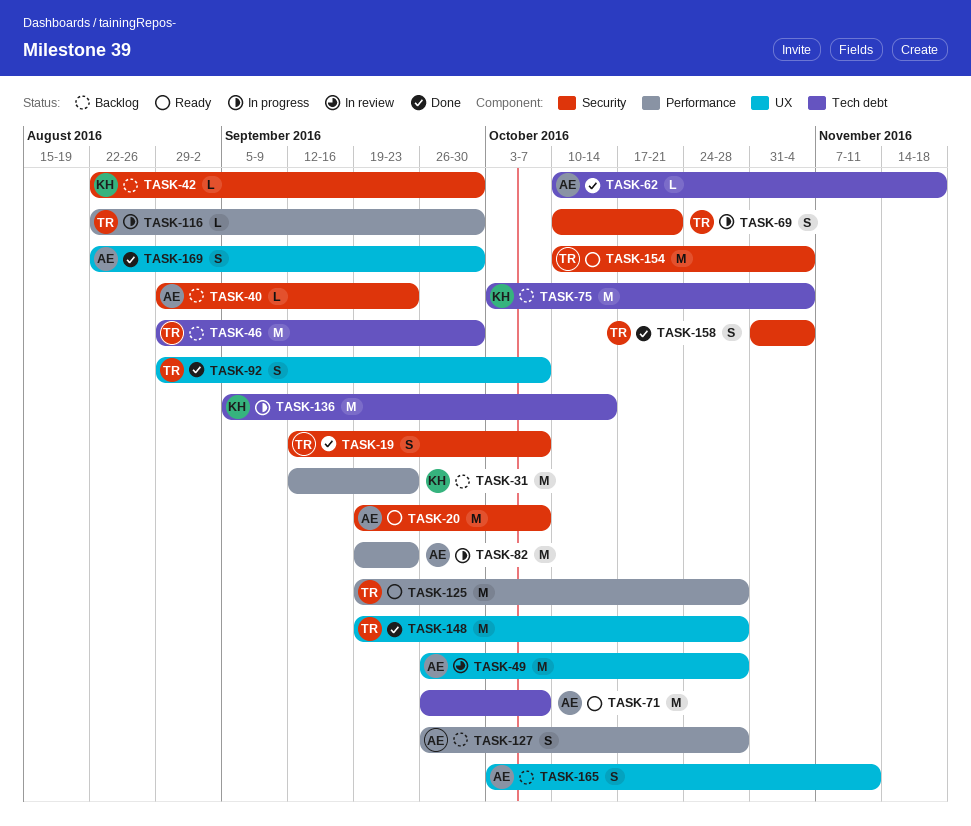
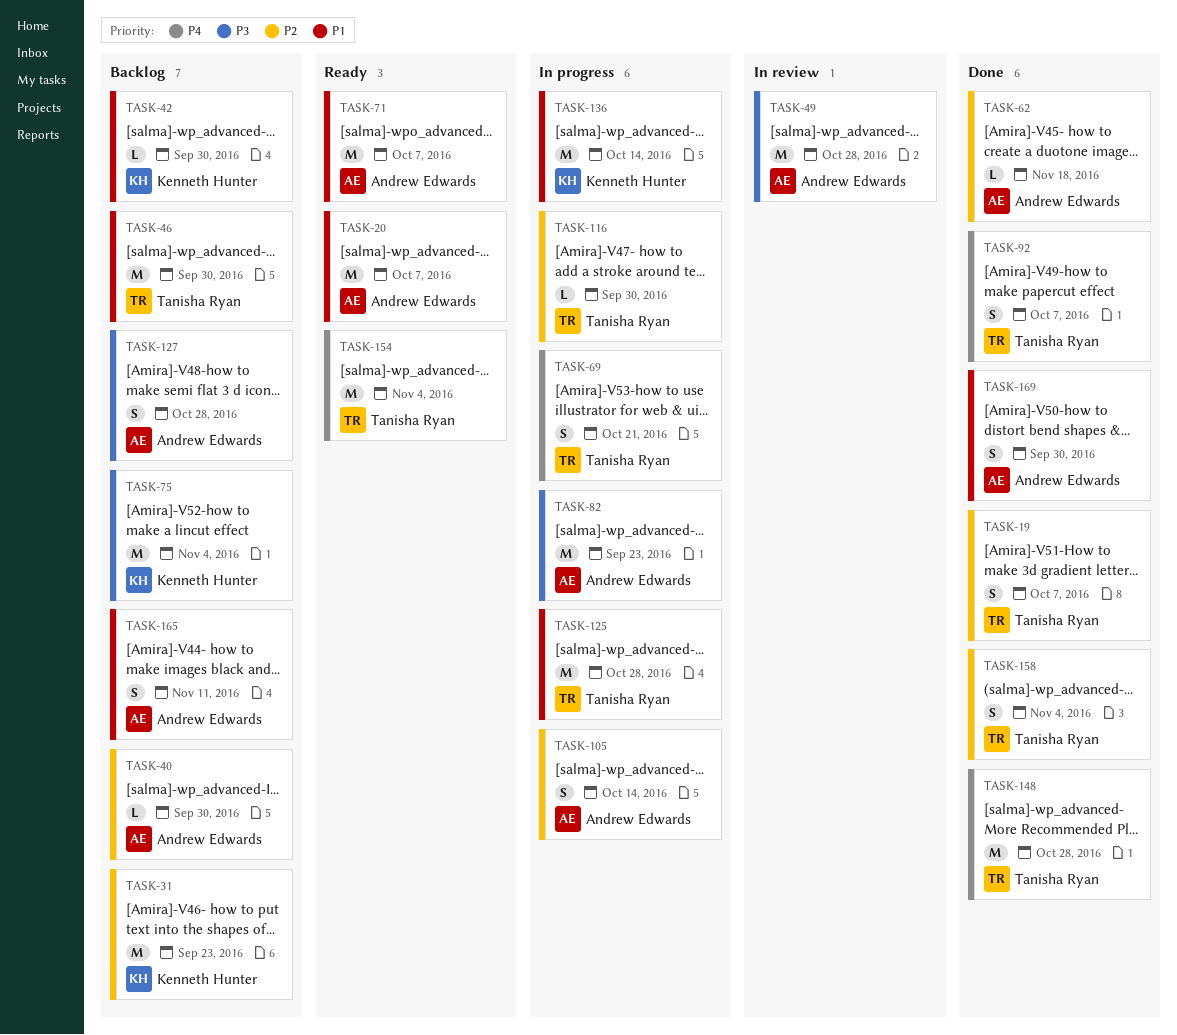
TASK-40, due: Sep 23 -> Sep 30
TASK-105: none -> present
TASK-125, status: Ready -> In progress

